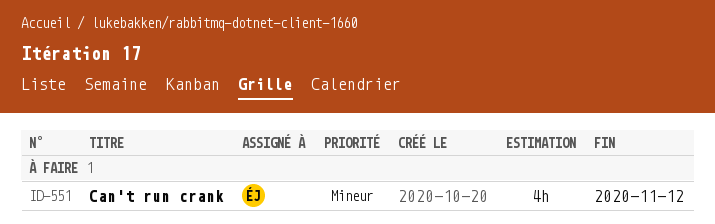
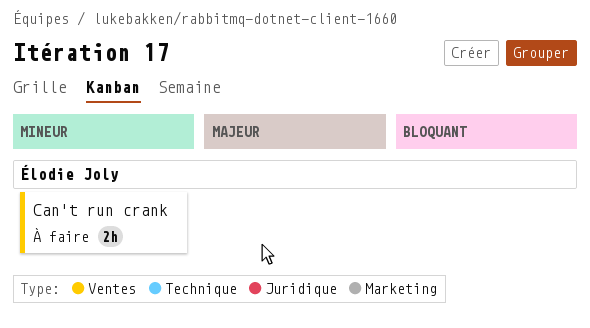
Can't run crank, estimate: 4h -> 2h

